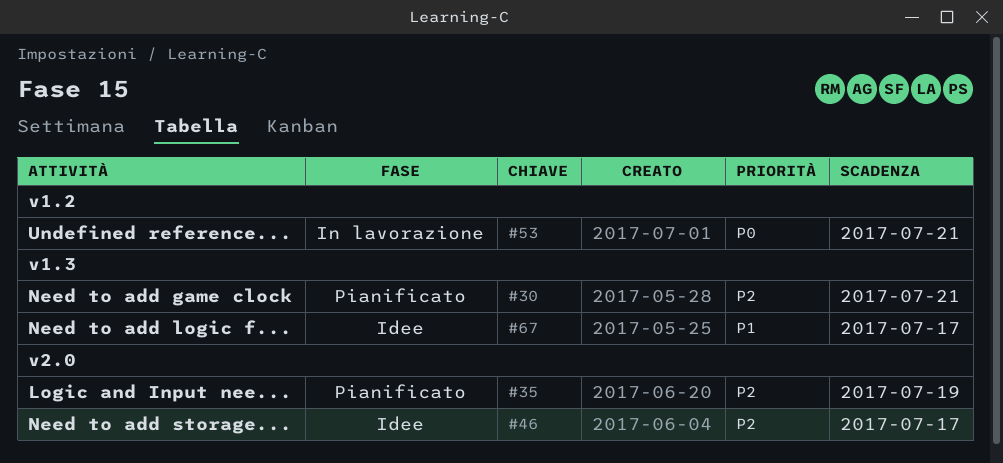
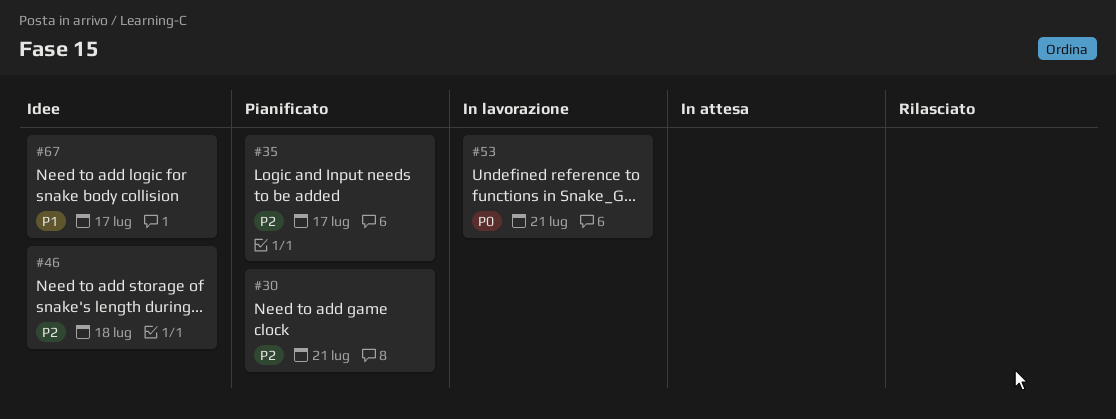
#35, due: Jul 19 -> Jul 17
#46, due: Jul 17 -> Jul 18

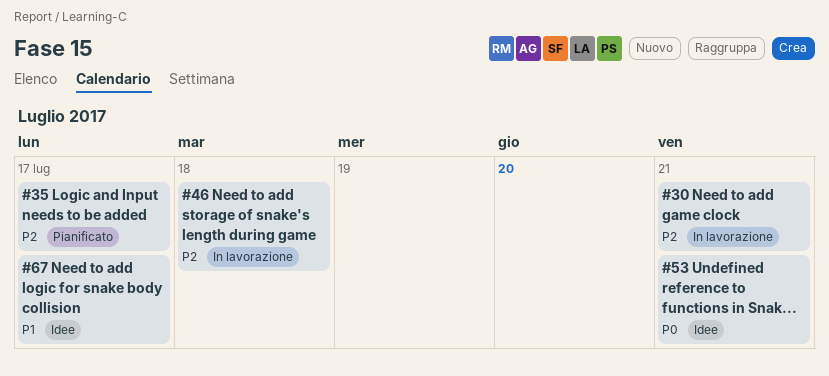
#30, status: Pianificato -> In lavorazione
#46, status: Idee -> In lavorazione
#53, status: In lavorazione -> Idee

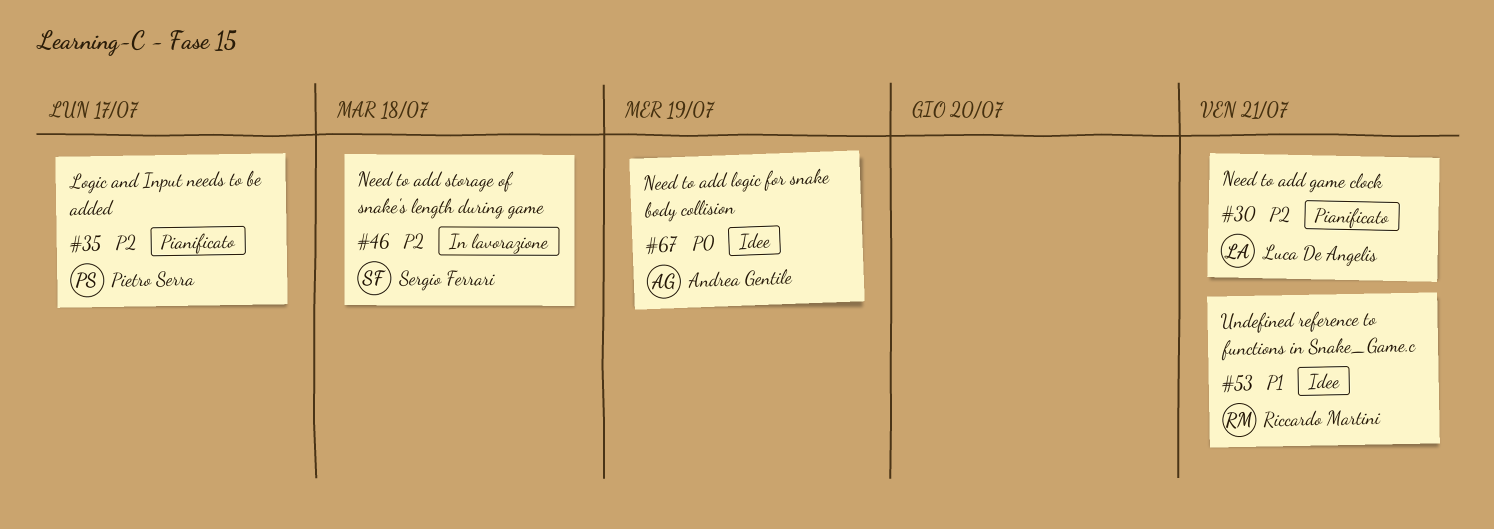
#30, status: In lavorazione -> Pianificato
#53, priority: P0 -> P1
#67, priority: P1 -> P0
#67, due: Jul 17 -> Jul 19

